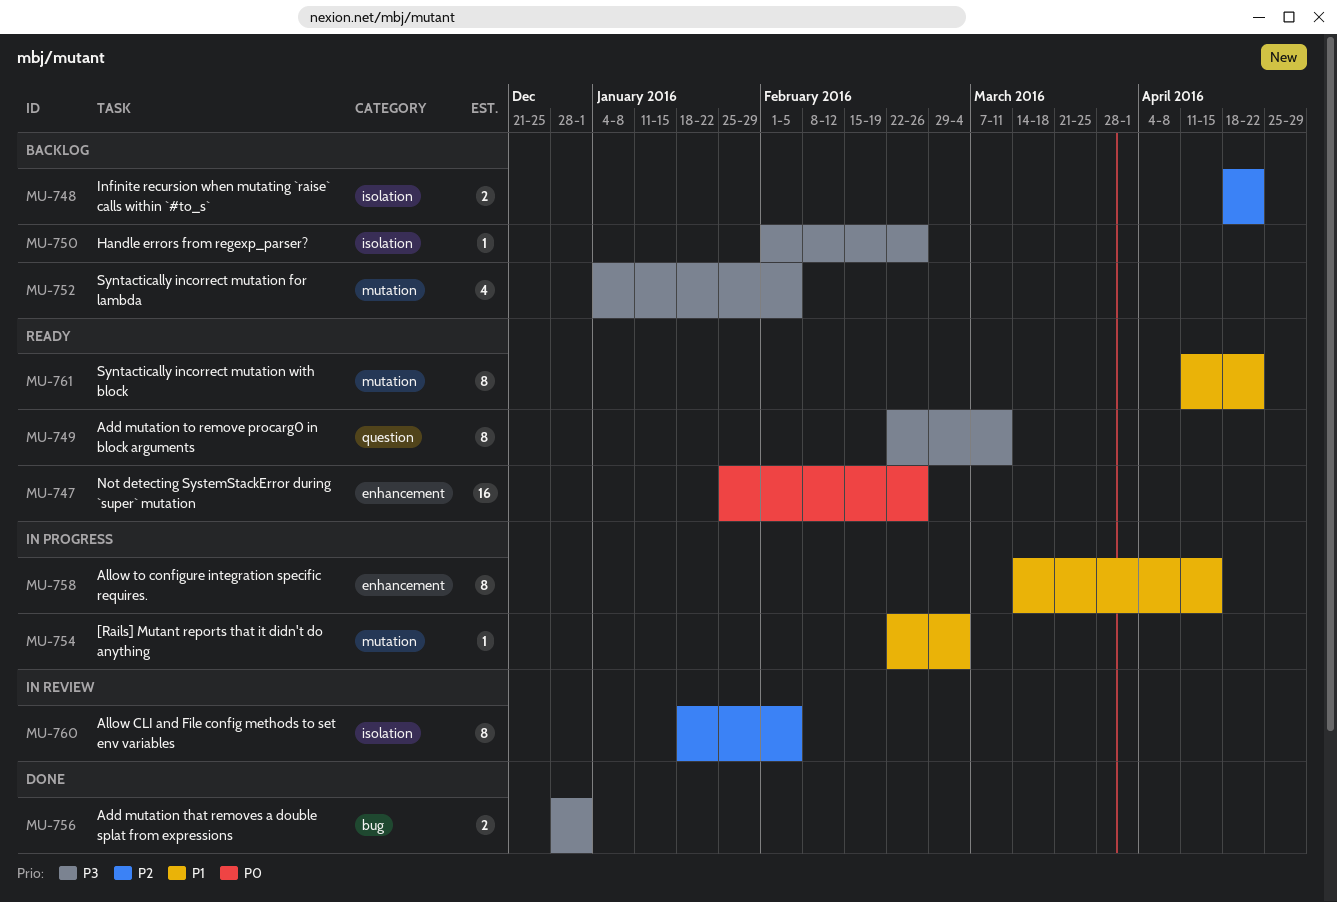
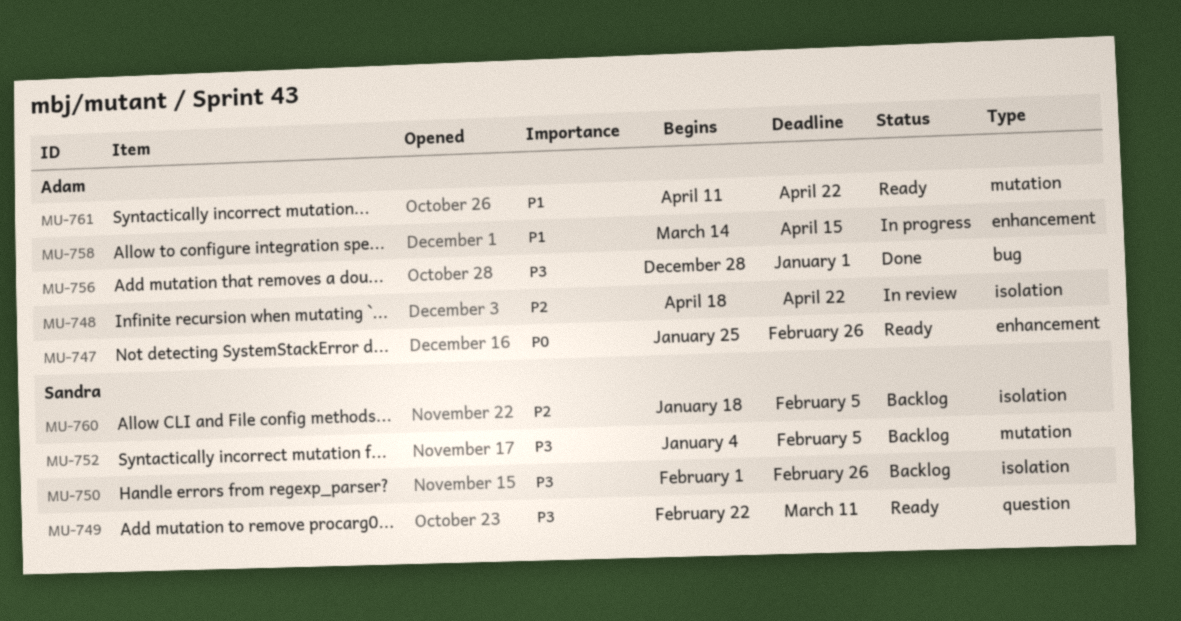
MU-748, status: Backlog -> In review
MU-754: present -> none
MU-760, status: In review -> Backlog

